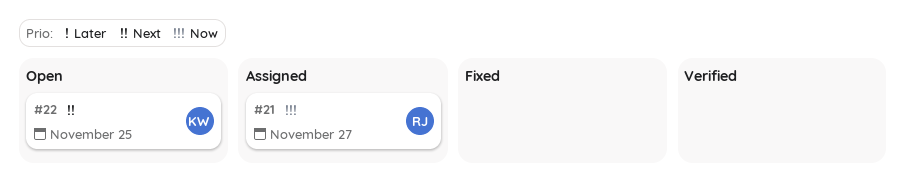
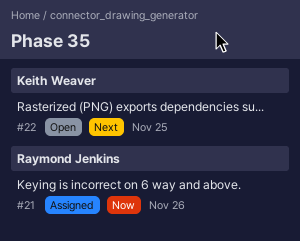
#21, due: Nov 27 -> Nov 26

